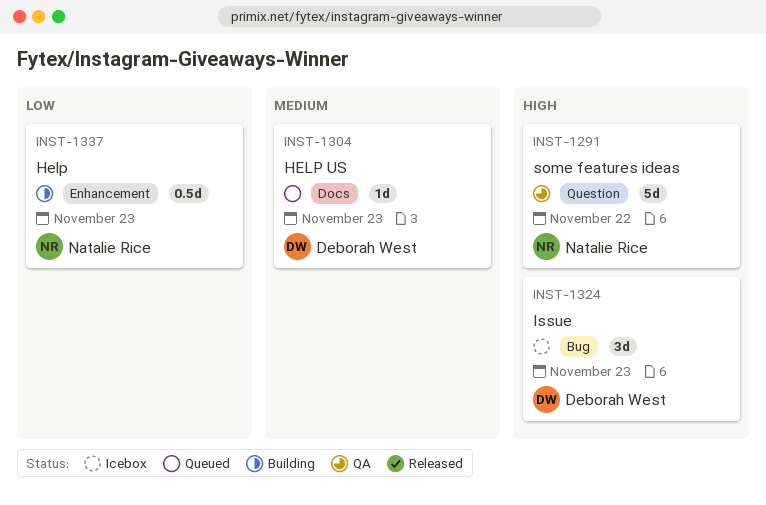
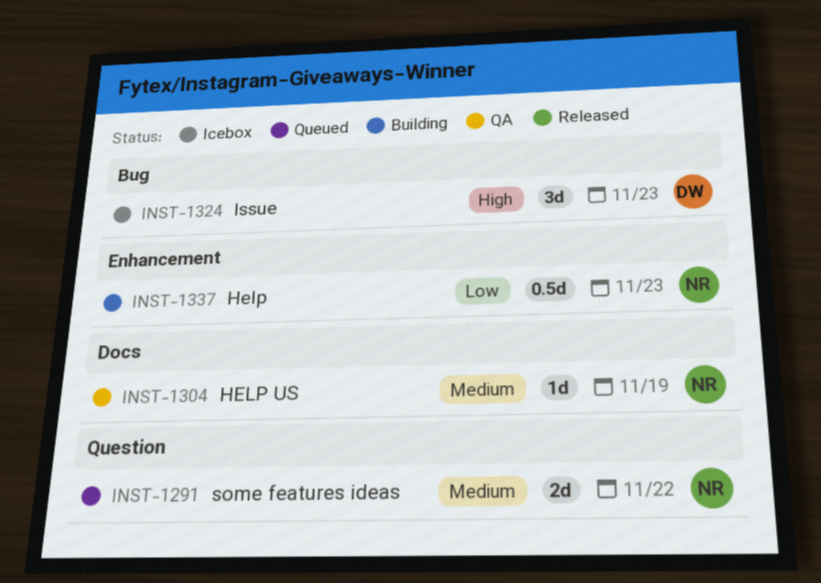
INST-1291, status: QA -> Queued
INST-1291, priority: High -> Medium
INST-1291, estimate: 5d -> 2d
INST-1304, status: Queued -> QA
INST-1304, owner: Deborah West -> Natalie Rice
INST-1304, due: Nov 23 -> Nov 19

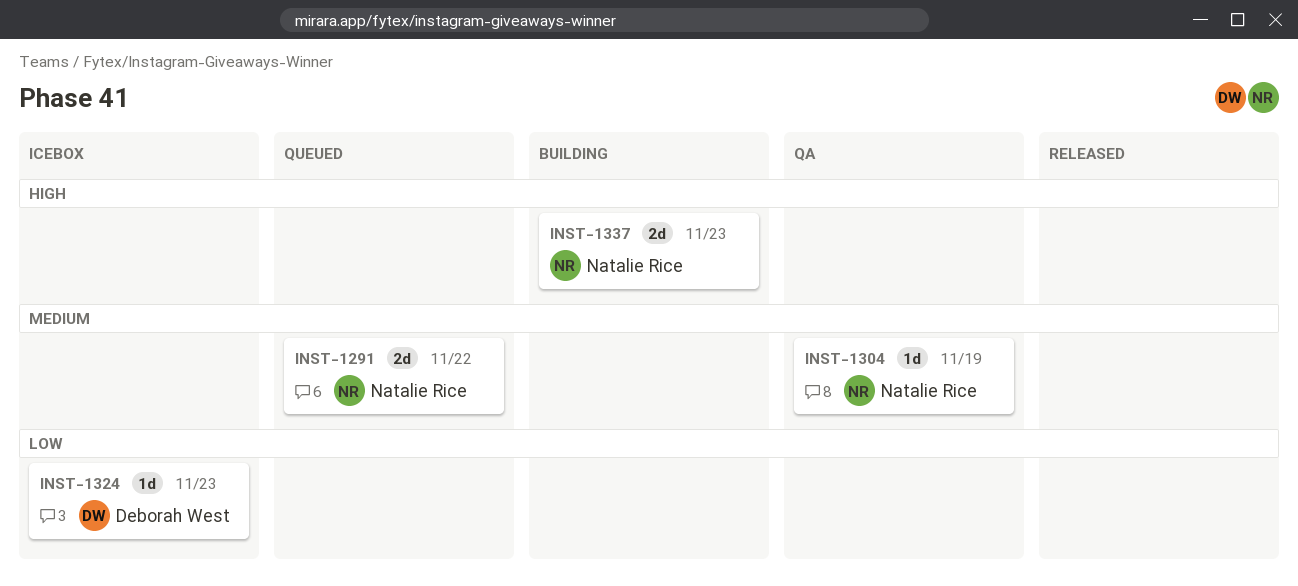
INST-1324, priority: High -> Low
INST-1324, estimate: 3d -> 1d
INST-1337, priority: Low -> High
INST-1337, estimate: 0.5d -> 2d

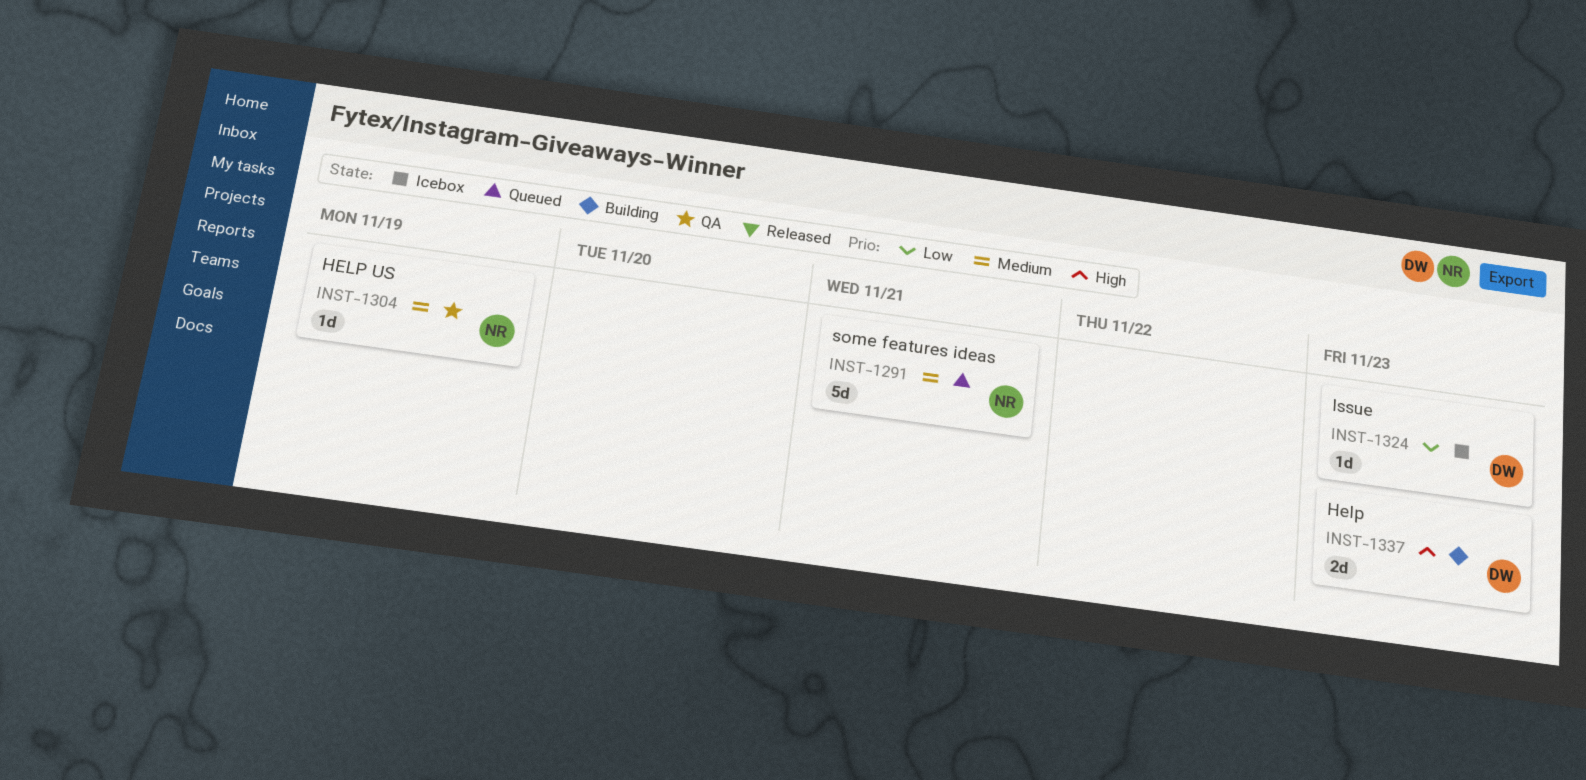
INST-1291, estimate: 2d -> 5d
INST-1291, due: Nov 22 -> Nov 21
INST-1337, owner: Natalie Rice -> Deborah West

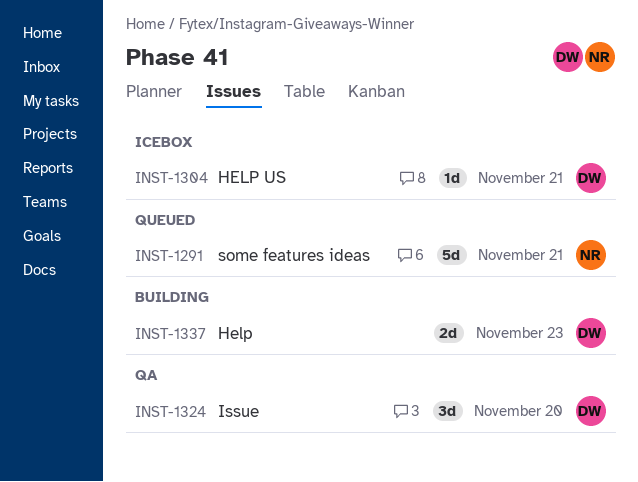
INST-1304, status: QA -> Icebox
INST-1304, owner: NR -> DW
INST-1304, due: Nov 19 -> Nov 21
INST-1324, status: Icebox -> QA
INST-1324, estimate: 1d -> 3d
INST-1324, due: Nov 23 -> Nov 20

